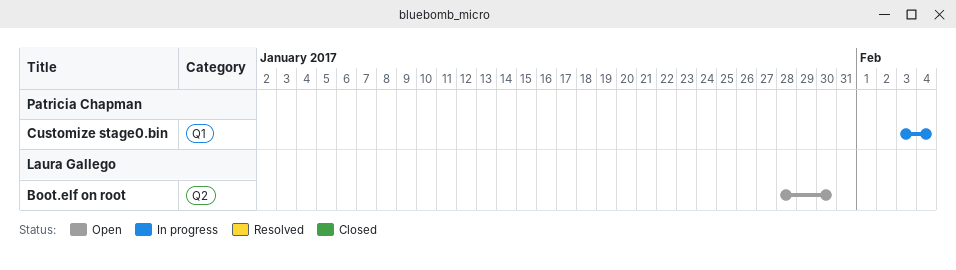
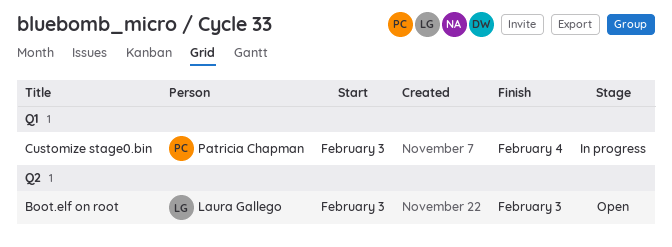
Boot.elf on root, start: Jan 28 -> Feb 3
Boot.elf on root, due: Jan 30 -> Feb 3

